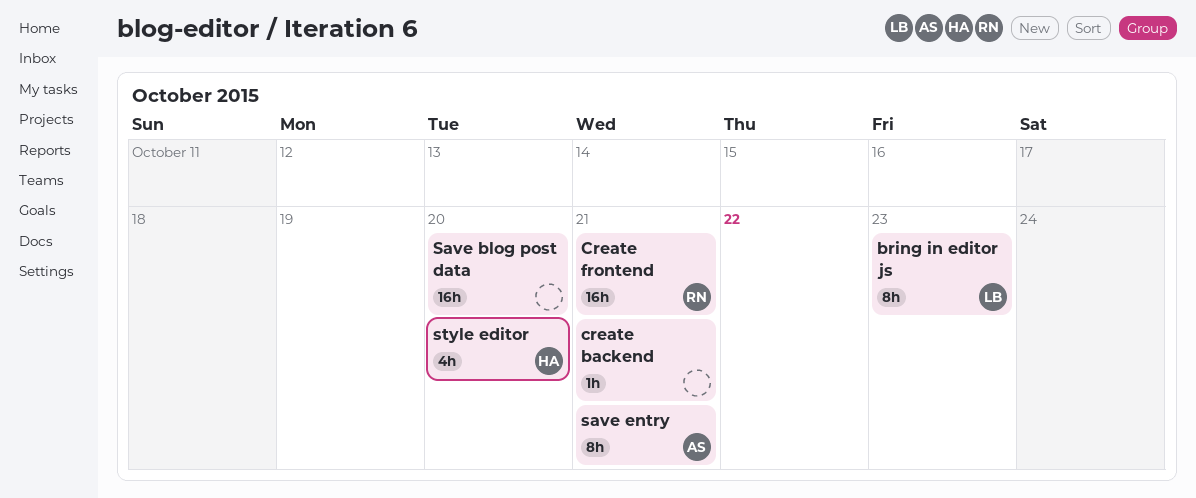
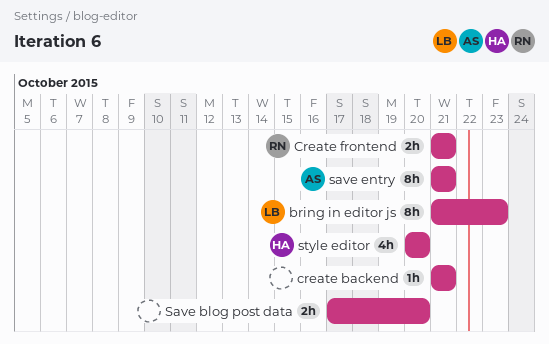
Create frontend, estimate: 16h -> 2h
Save blog post data, estimate: 16h -> 2h

